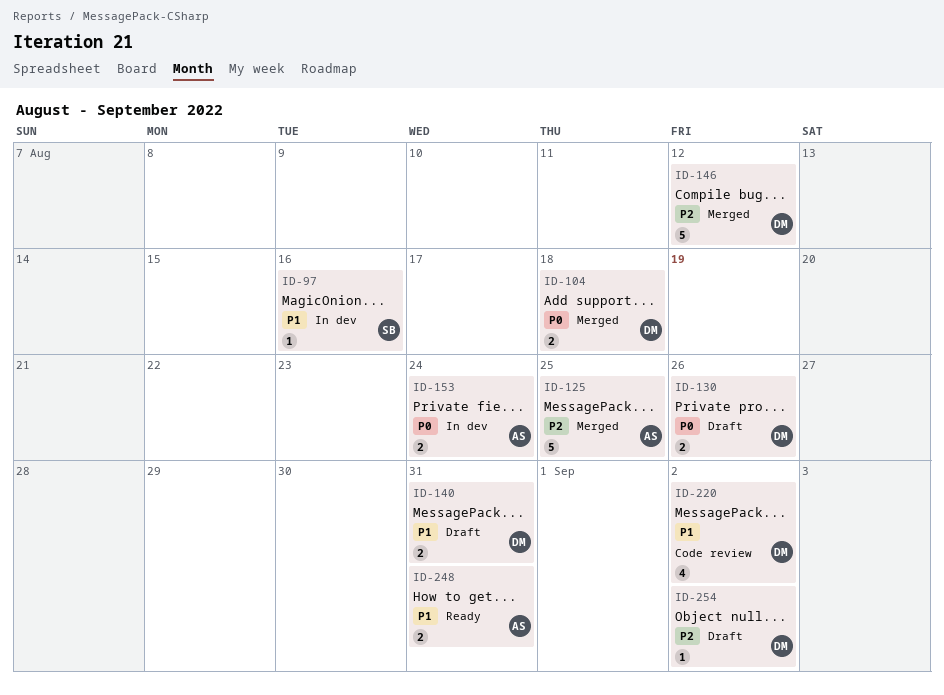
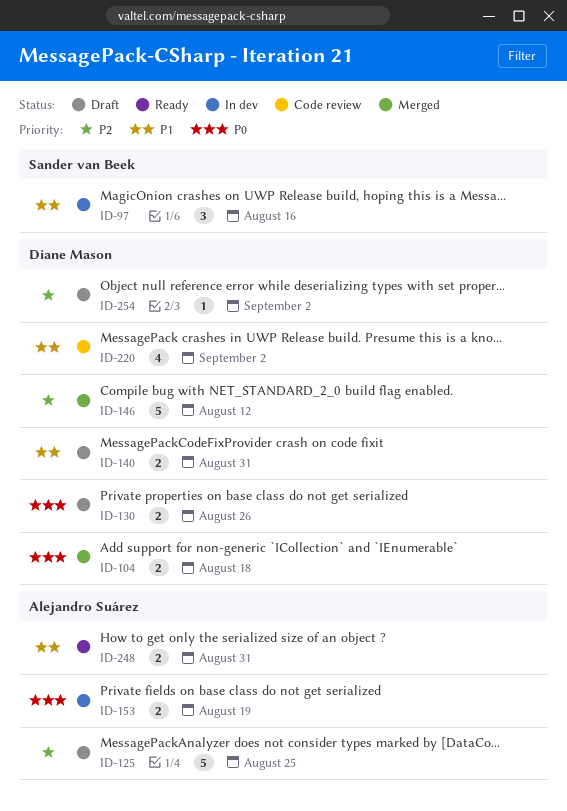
ID-97, estimate: 1 -> 3
ID-125, status: Merged -> Draft
ID-153, due: Aug 24 -> Aug 19

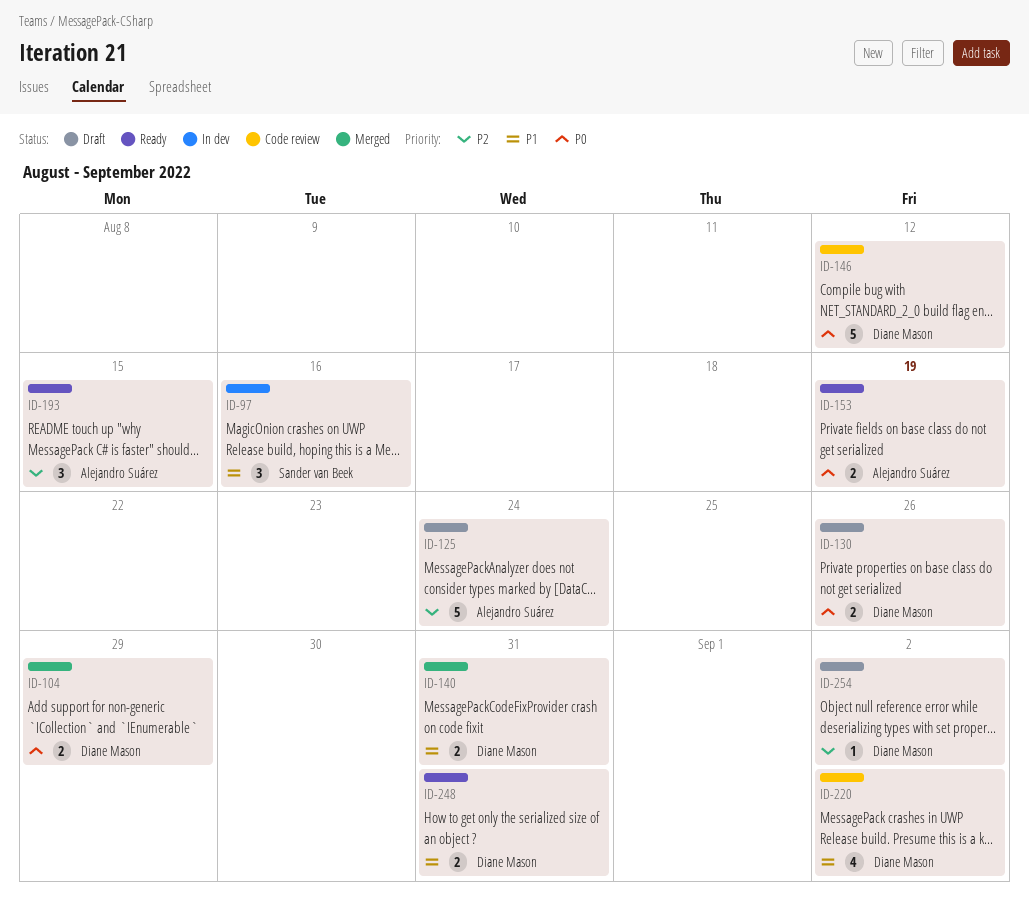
ID-104, due: Aug 18 -> Aug 29
ID-125, due: Aug 25 -> Aug 24
ID-140, status: Draft -> Merged
ID-146, status: Merged -> Code review
ID-146, priority: P2 -> P0
ID-153, status: In dev -> Ready
ID-193: none -> present
ID-248, owner: Alejandro Suárez -> Diane Mason

